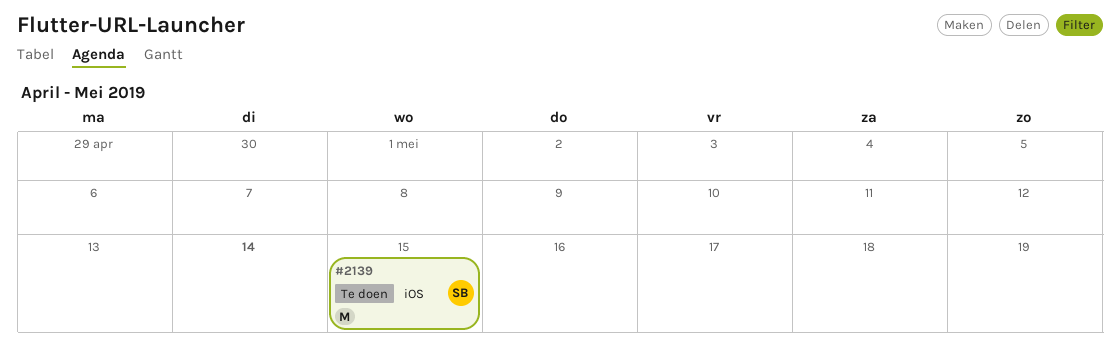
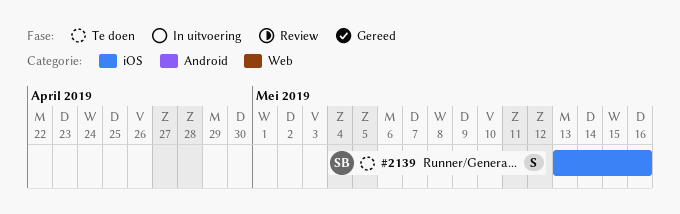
#2139, estimate: M -> S
#2139, due: May 15 -> May 16

